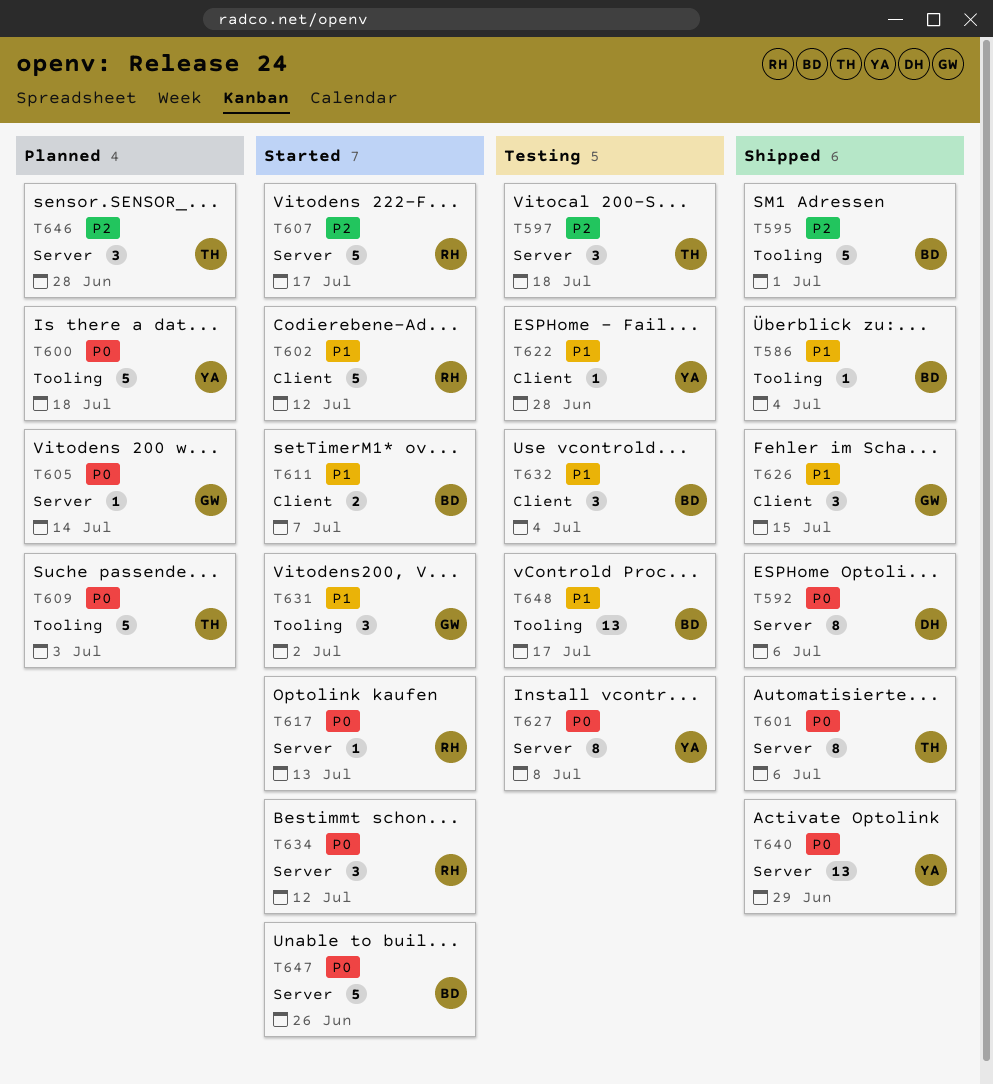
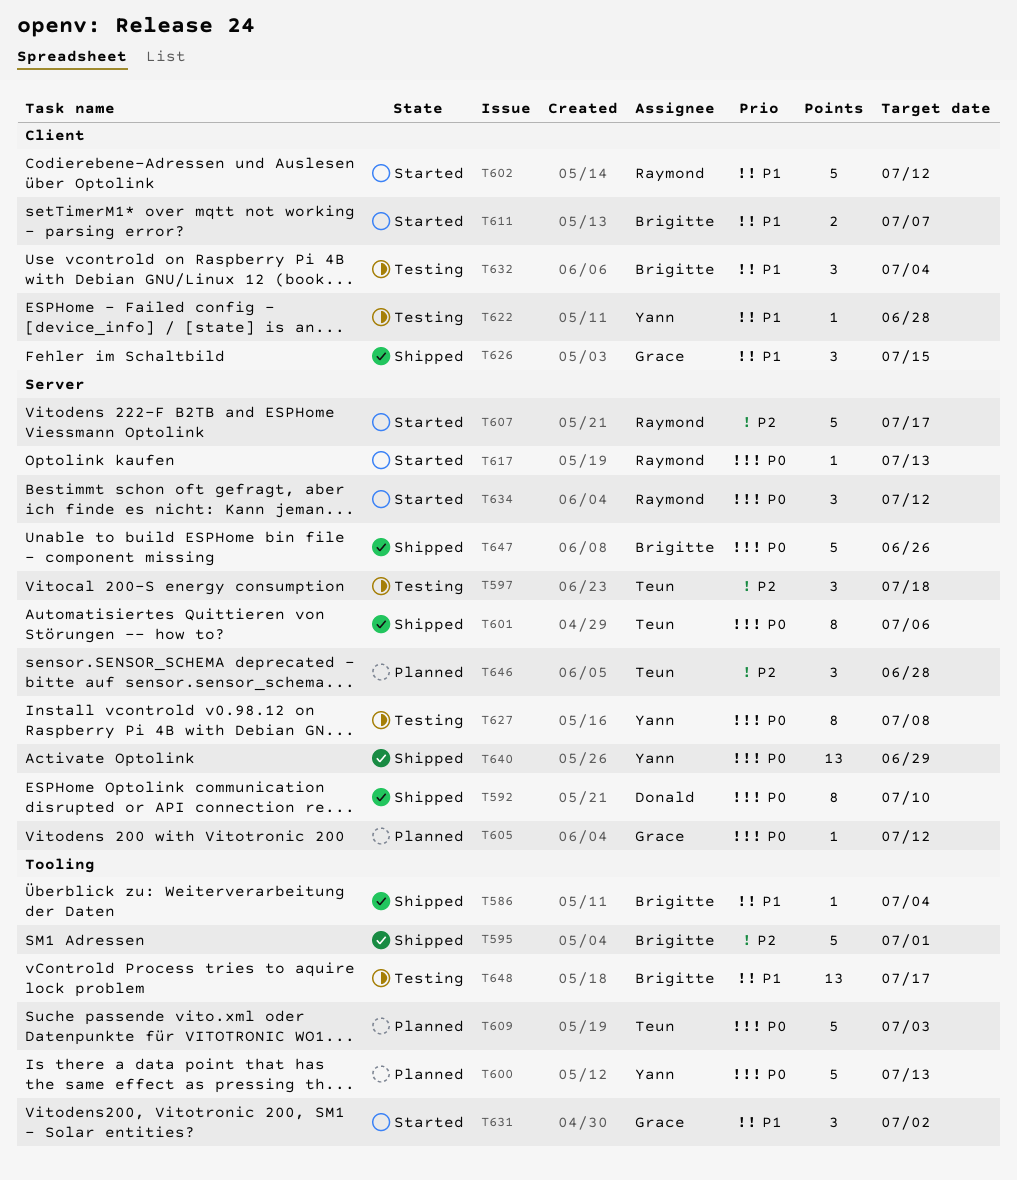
T592, due: Jul 6 -> Jul 10
T600, due: Jul 18 -> Jul 13
T605, due: Jul 14 -> Jul 12
T647, status: Started -> Shipped

